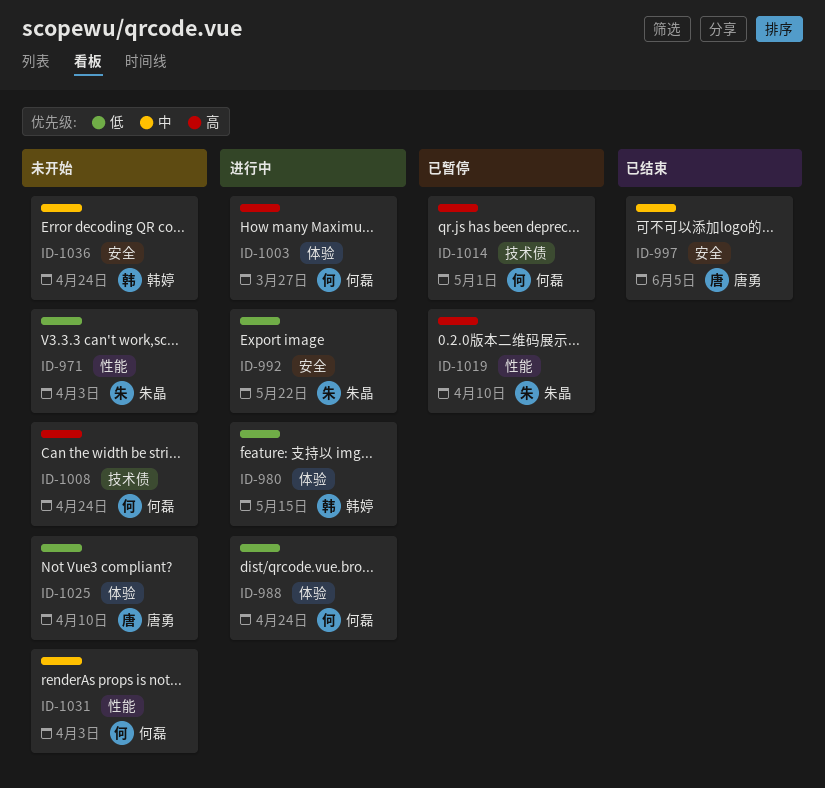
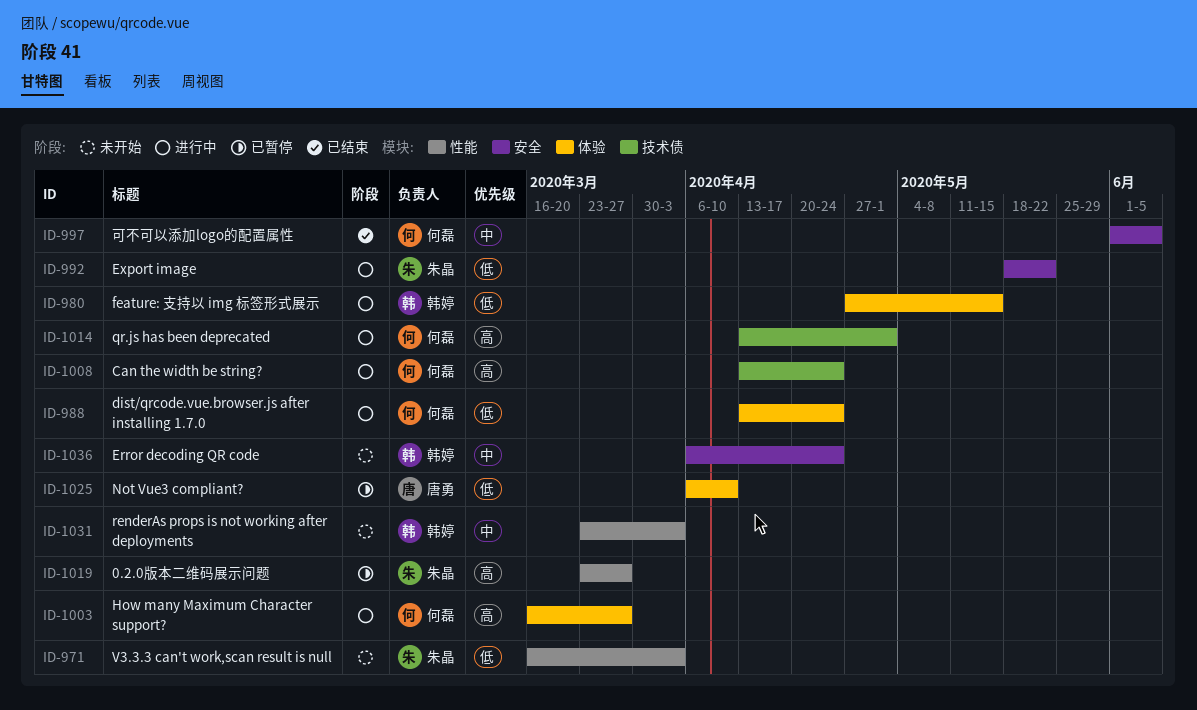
ID-997, owner: 唐勇 -> 何磊
ID-1008, status: 未开始 -> 进行中
ID-1014, status: 已暂停 -> 进行中
ID-1019, due: Apr 10 -> Mar 27
ID-1025, status: 未开始 -> 已暂停
ID-1031, owner: 何磊 -> 韩婷

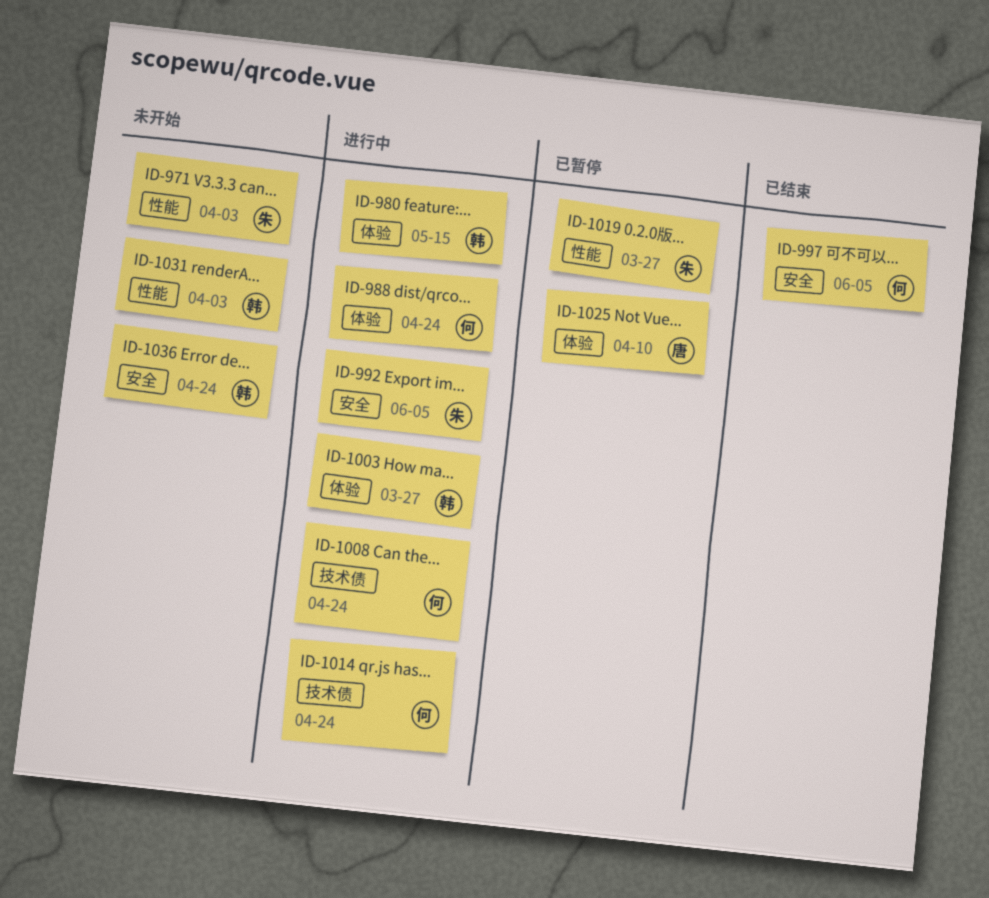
ID-992, due: May 22 -> Jun 5
ID-1003, owner: 何磊 -> 韩婷
ID-1014, due: May 1 -> Apr 24

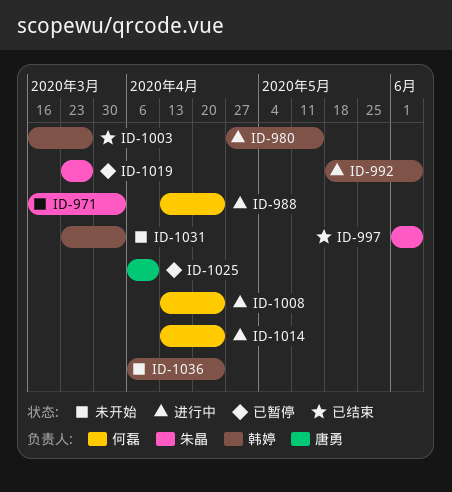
ID-992, owner: 朱晶 -> 韩婷
ID-997, owner: 何磊 -> 朱晶
ID-1003, status: 进行中 -> 已结束

